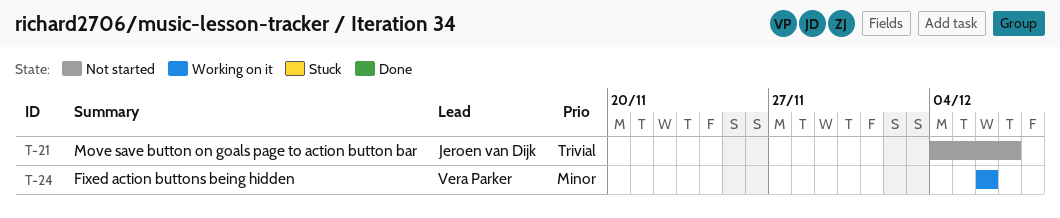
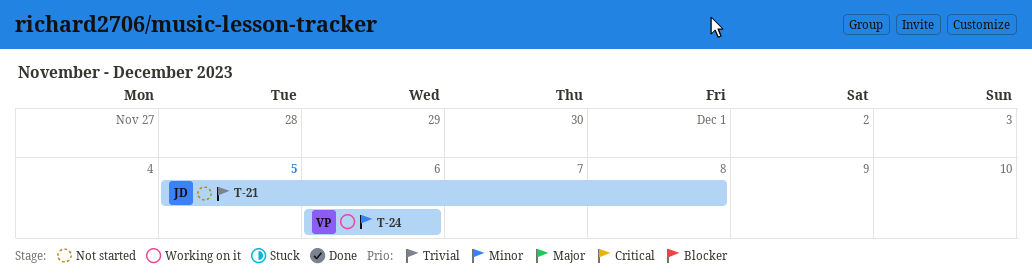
T-21, start: Dec 4 -> Dec 5
T-21, due: Dec 7 -> Dec 8

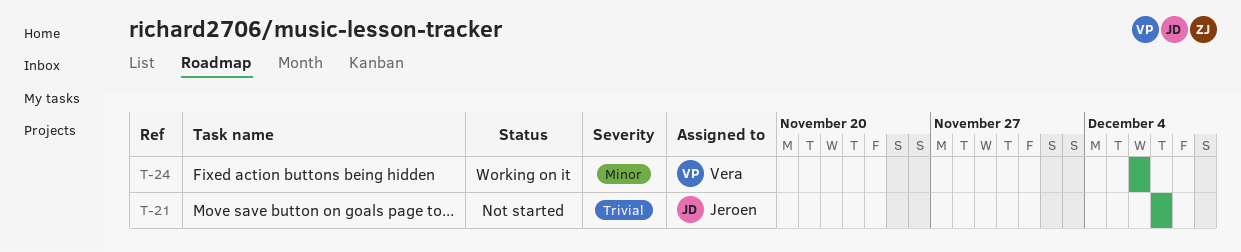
T-21, start: Dec 5 -> Dec 7
T-21, due: Dec 8 -> Dec 7

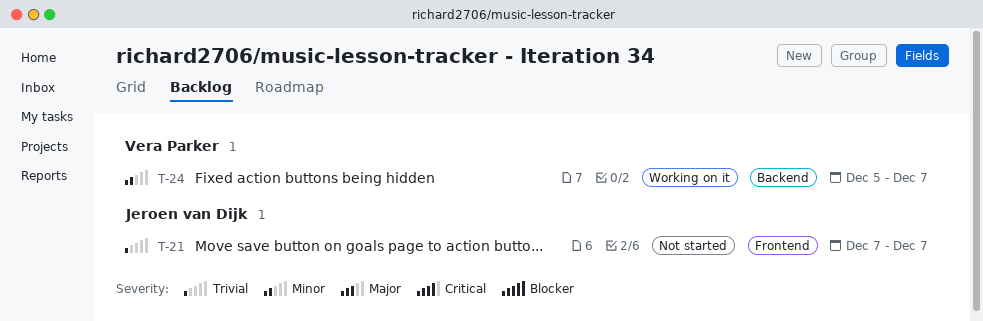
T-24, start: Dec 6 -> Dec 5
T-24, due: Dec 6 -> Dec 7

